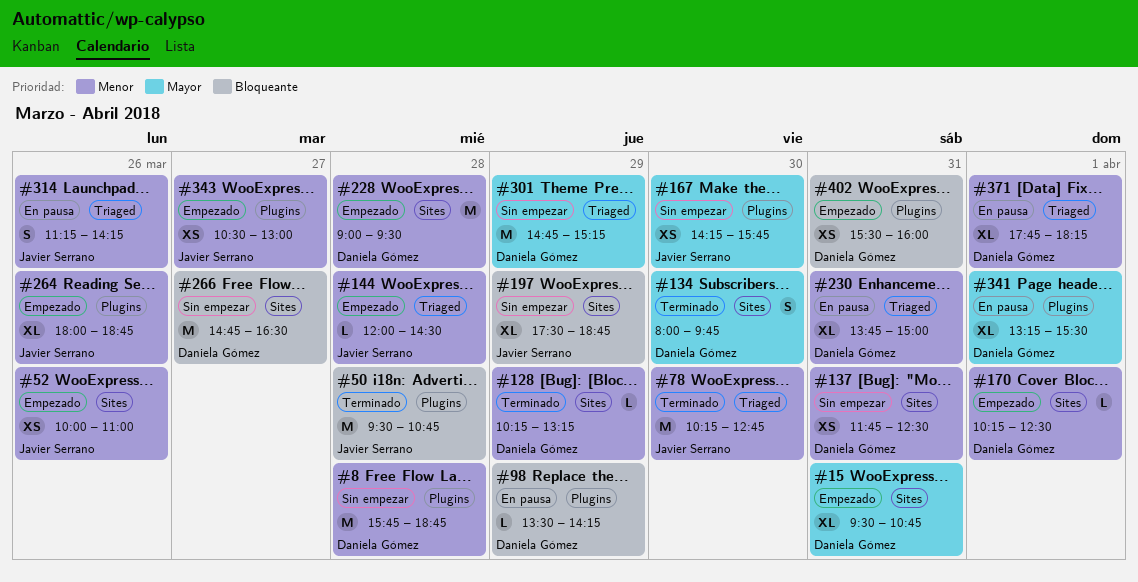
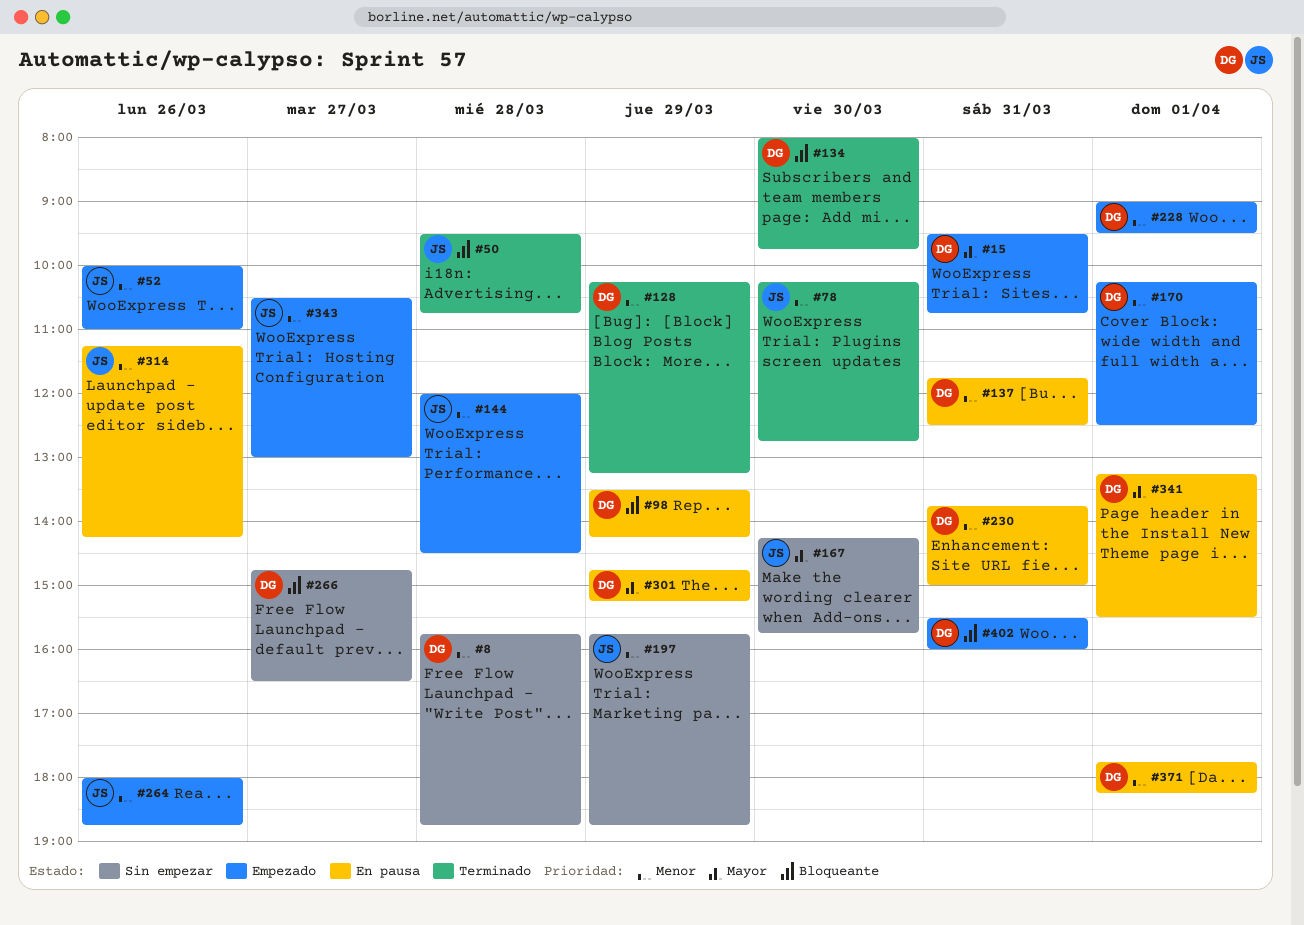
#134, priority: Mayor -> Bloqueante
#137, status: Sin empezar -> En pausa
#197, priority: Bloqueante -> Menor
#197, begins: 17:30 -> 15:45
#228, day: Mar 28 -> Apr 1
#301, status: Sin empezar -> En pausa

